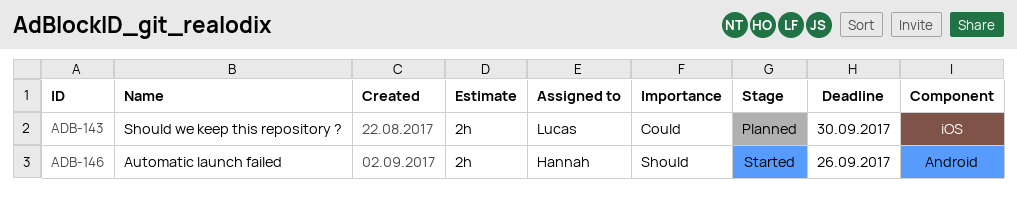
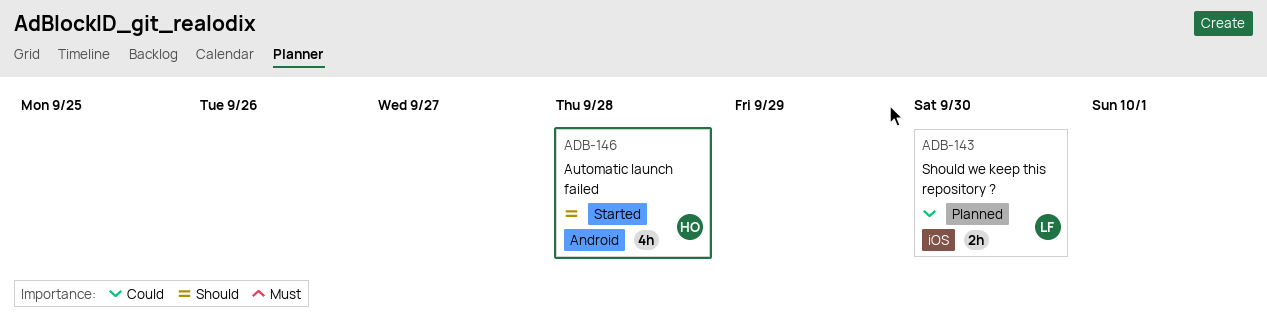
ADB-146, estimate: 2h -> 4h
ADB-146, due: Sep 26 -> Sep 28

